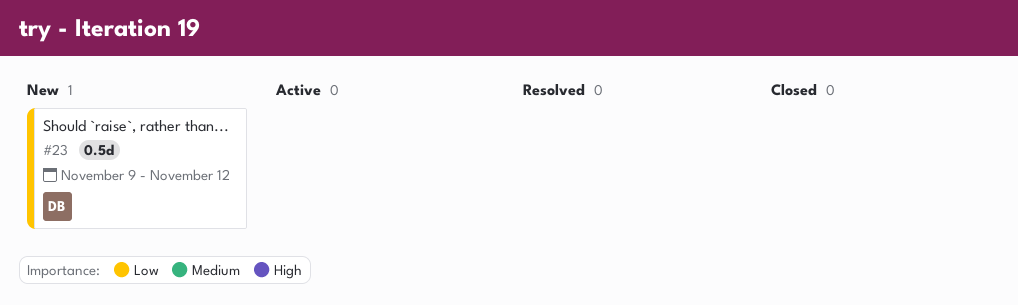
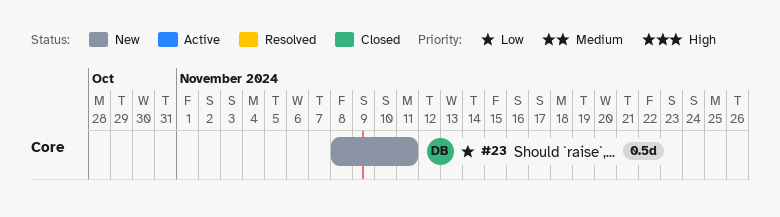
#23, start: Nov 9 -> Nov 8
#23, due: Nov 12 -> Nov 11

